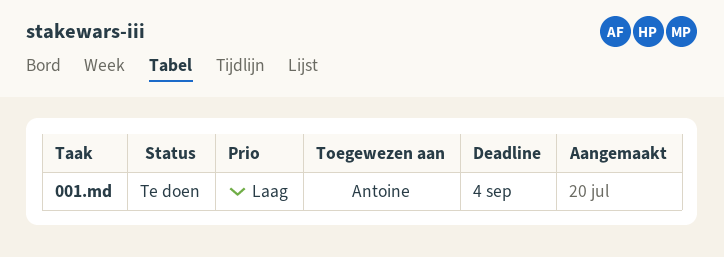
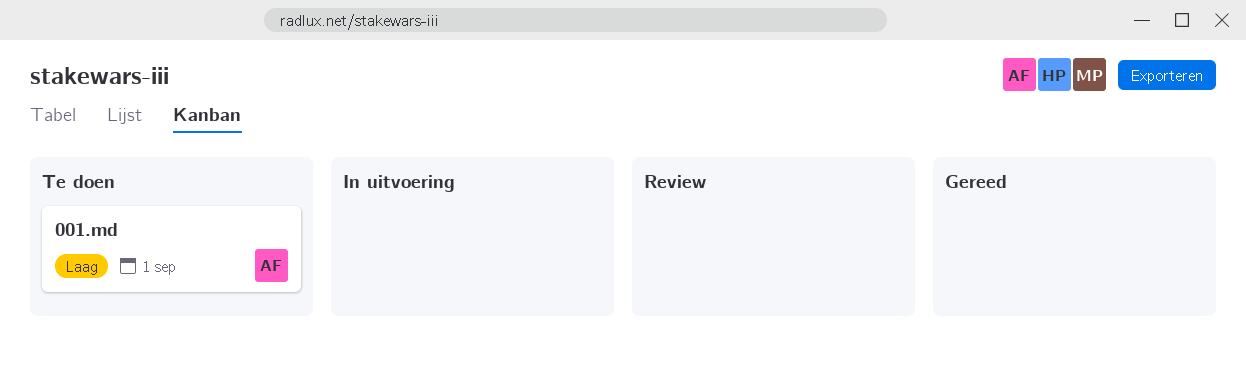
001.md, due: Sep 4 -> Sep 1

